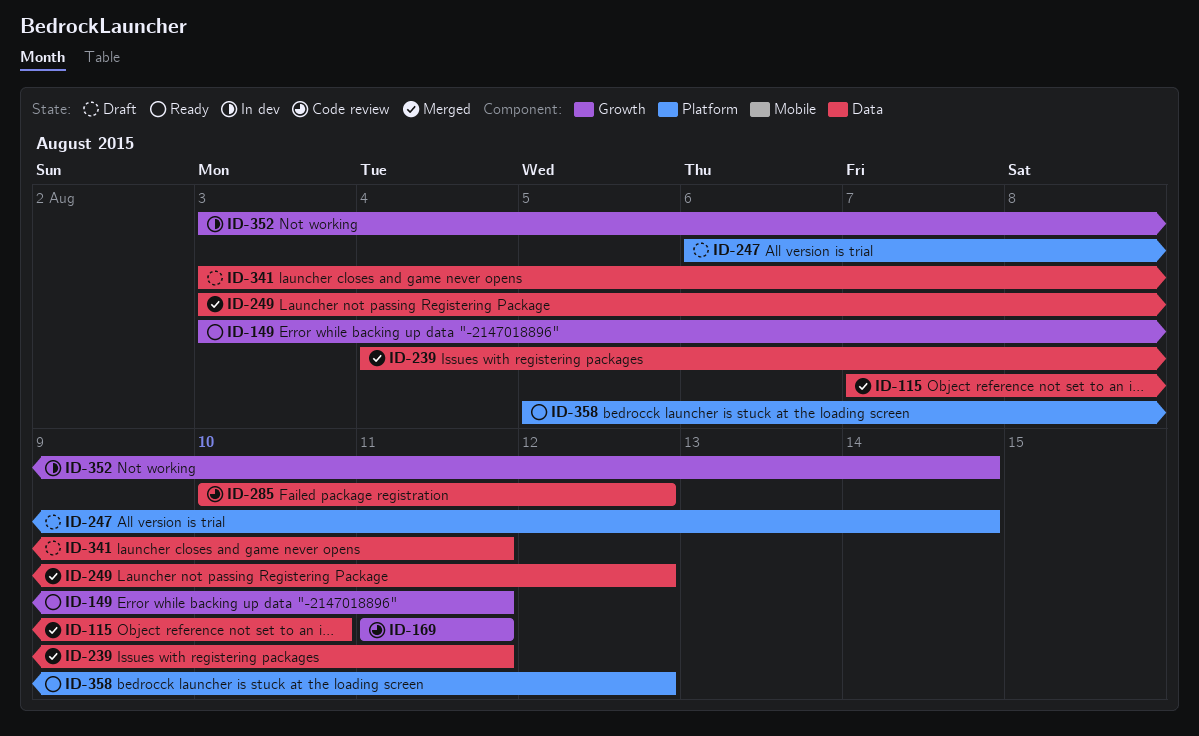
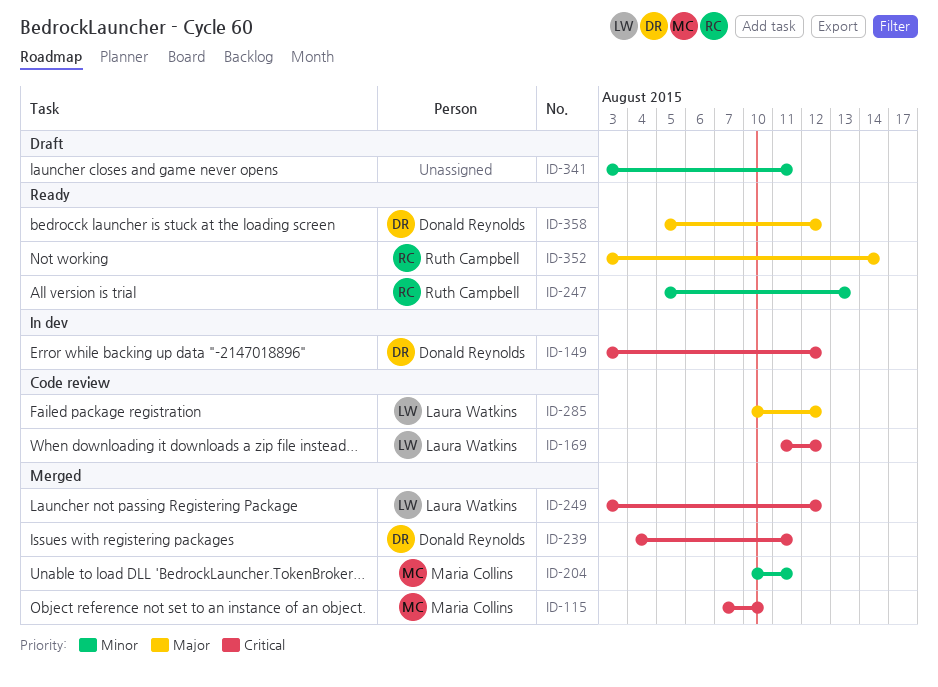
ID-149, status: Ready -> In dev
ID-149, due: Aug 11 -> Aug 12
ID-169, due: Aug 11 -> Aug 12
ID-204: none -> present
ID-247, status: Draft -> Ready
ID-247, start: Aug 6 -> Aug 5
ID-247, due: Aug 14 -> Aug 13
ID-352, status: In dev -> Ready

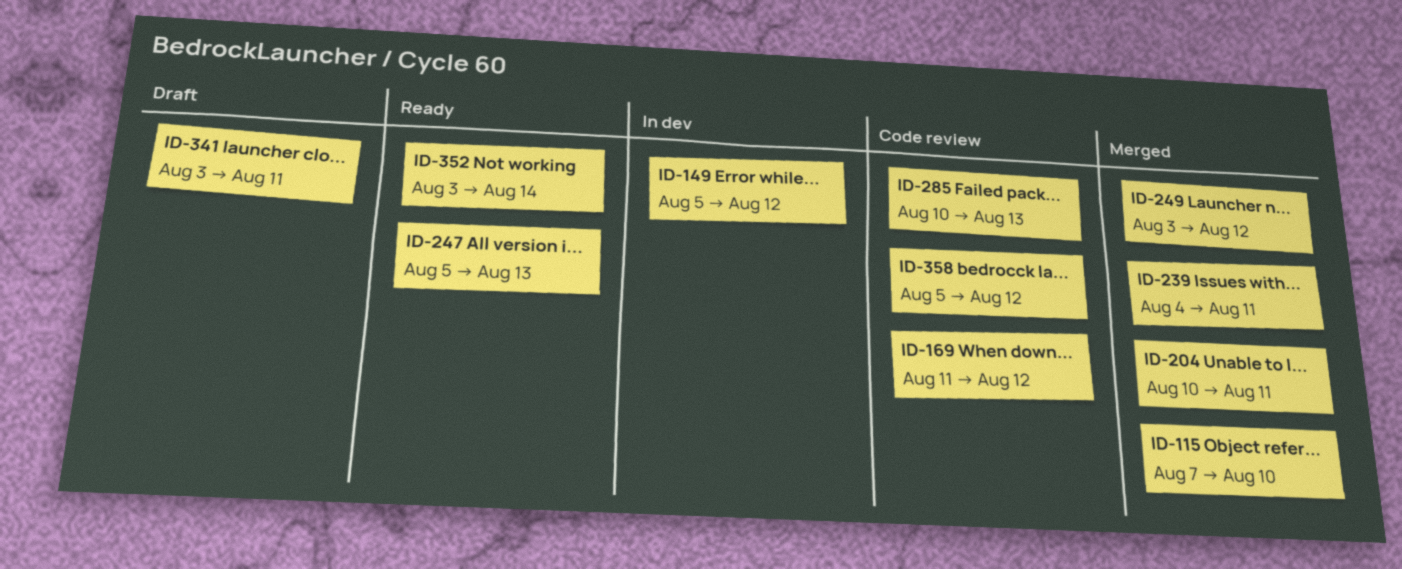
ID-149, start: Aug 3 -> Aug 5
ID-285, due: Aug 12 -> Aug 13
ID-358, status: Ready -> Code review

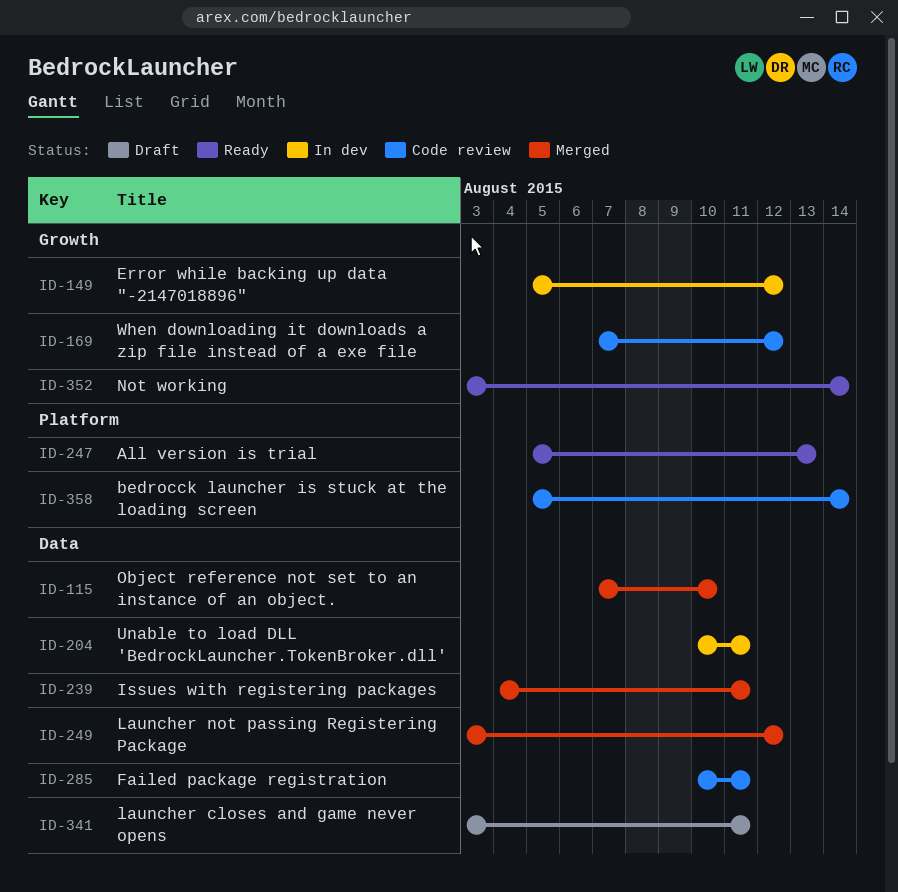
ID-169, start: Aug 11 -> Aug 7
ID-204, status: Merged -> In dev
ID-285, due: Aug 13 -> Aug 11
ID-358, due: Aug 12 -> Aug 14

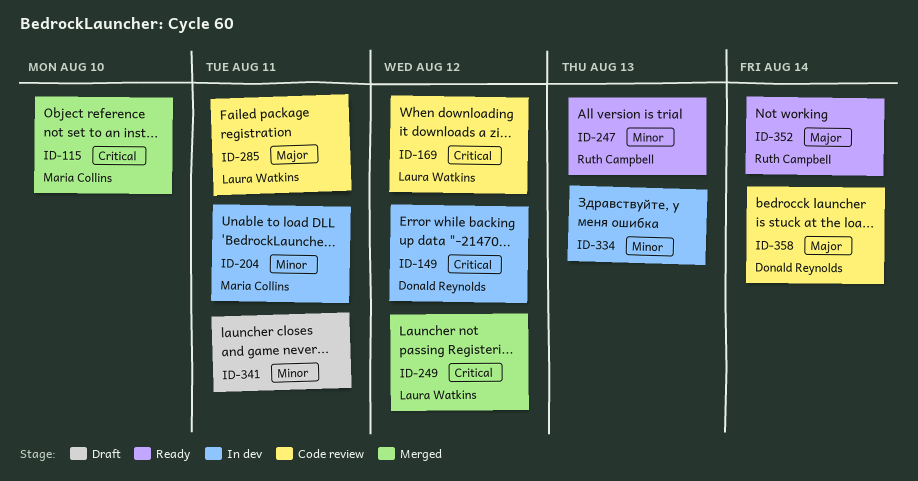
ID-239: present -> none
ID-334: none -> present

